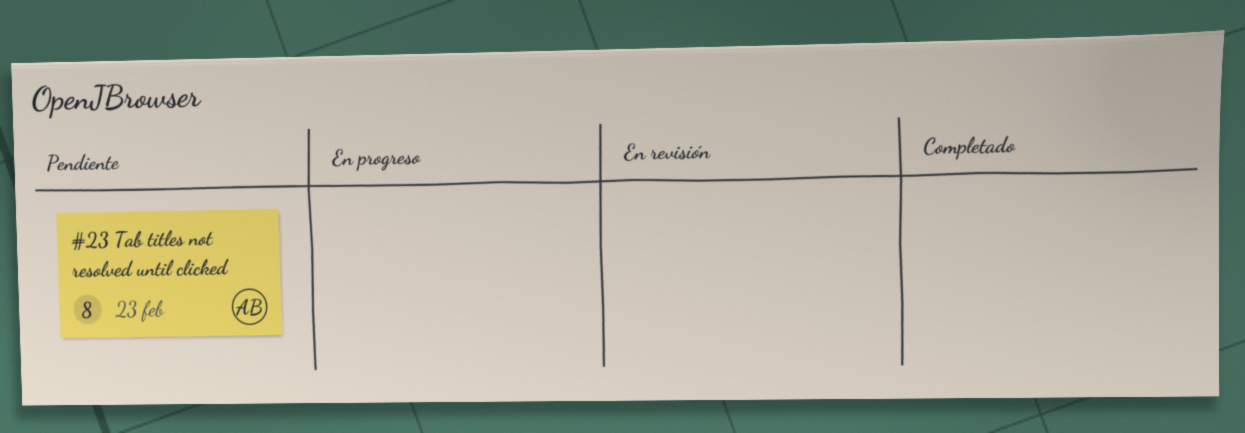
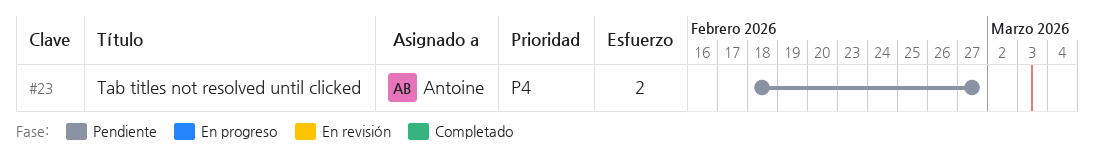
#23, estimate: 8 -> 2
#23, due: Feb 23 -> Feb 27

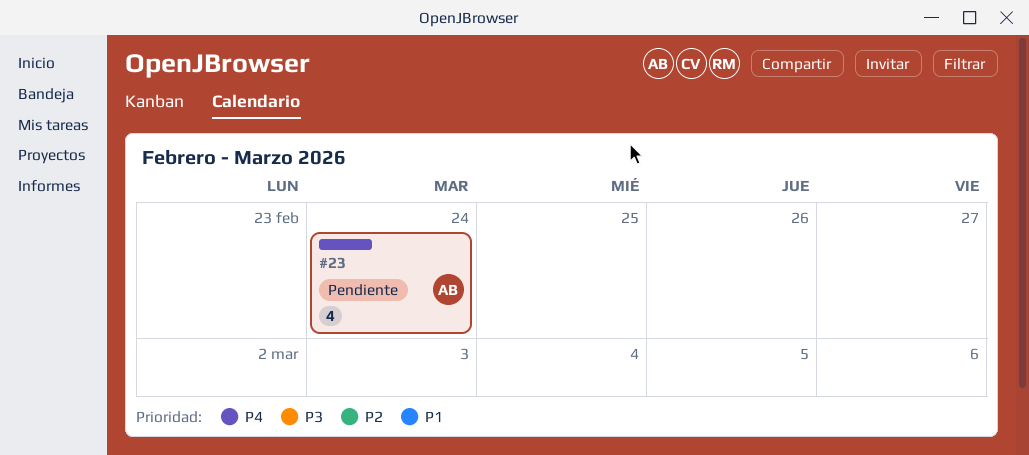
#23, estimate: 2 -> 4
#23, due: Feb 27 -> Feb 24

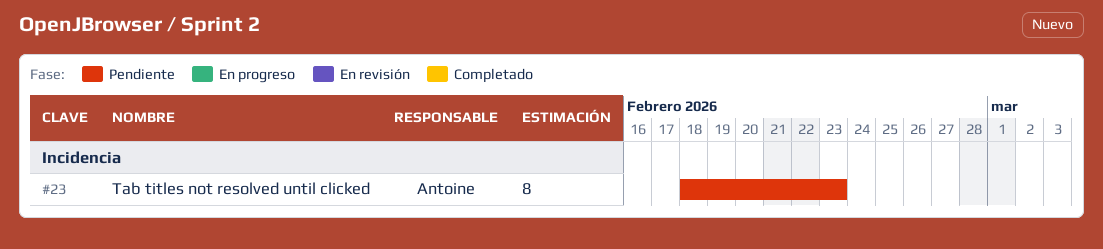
#23, estimate: 4 -> 8
#23, due: Feb 24 -> Feb 23

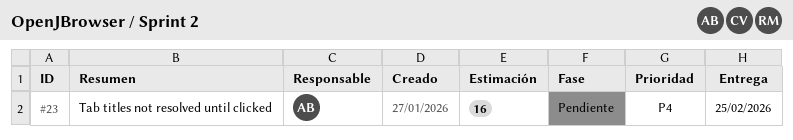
#23, estimate: 8 -> 16
#23, due: Feb 23 -> Feb 25

